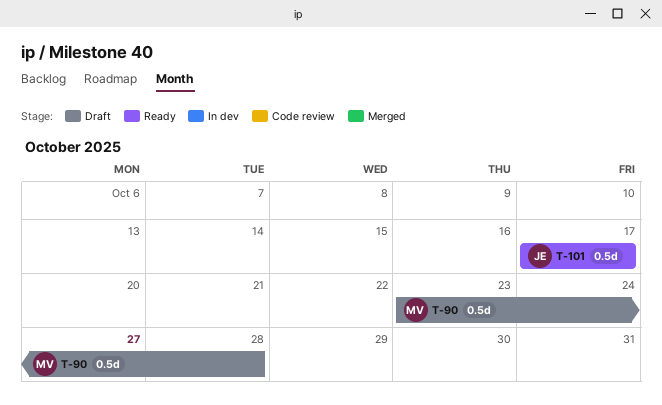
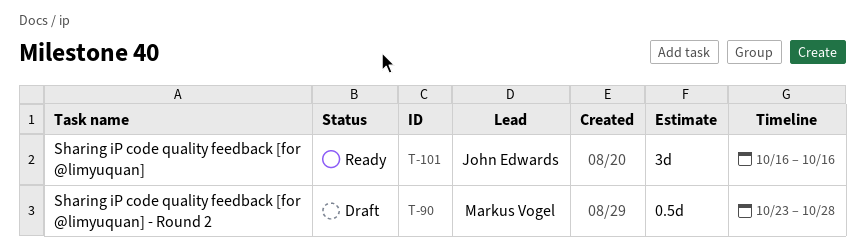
T-101, estimate: 0.5d -> 3d
T-101, start: Oct 17 -> Oct 16
T-101, due: Oct 17 -> Oct 16

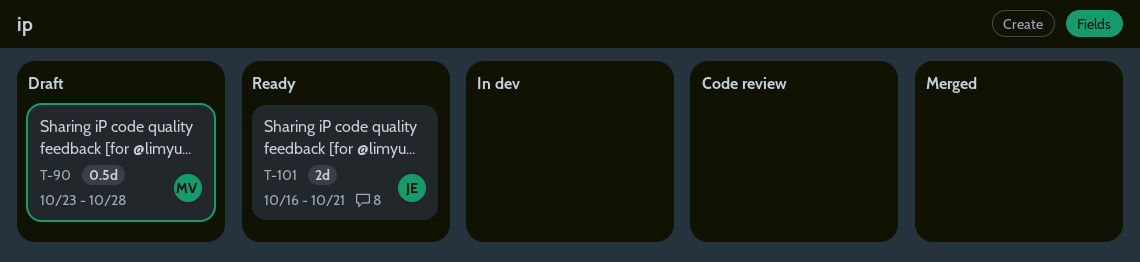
T-101, estimate: 3d -> 2d
T-101, due: Oct 16 -> Oct 21

